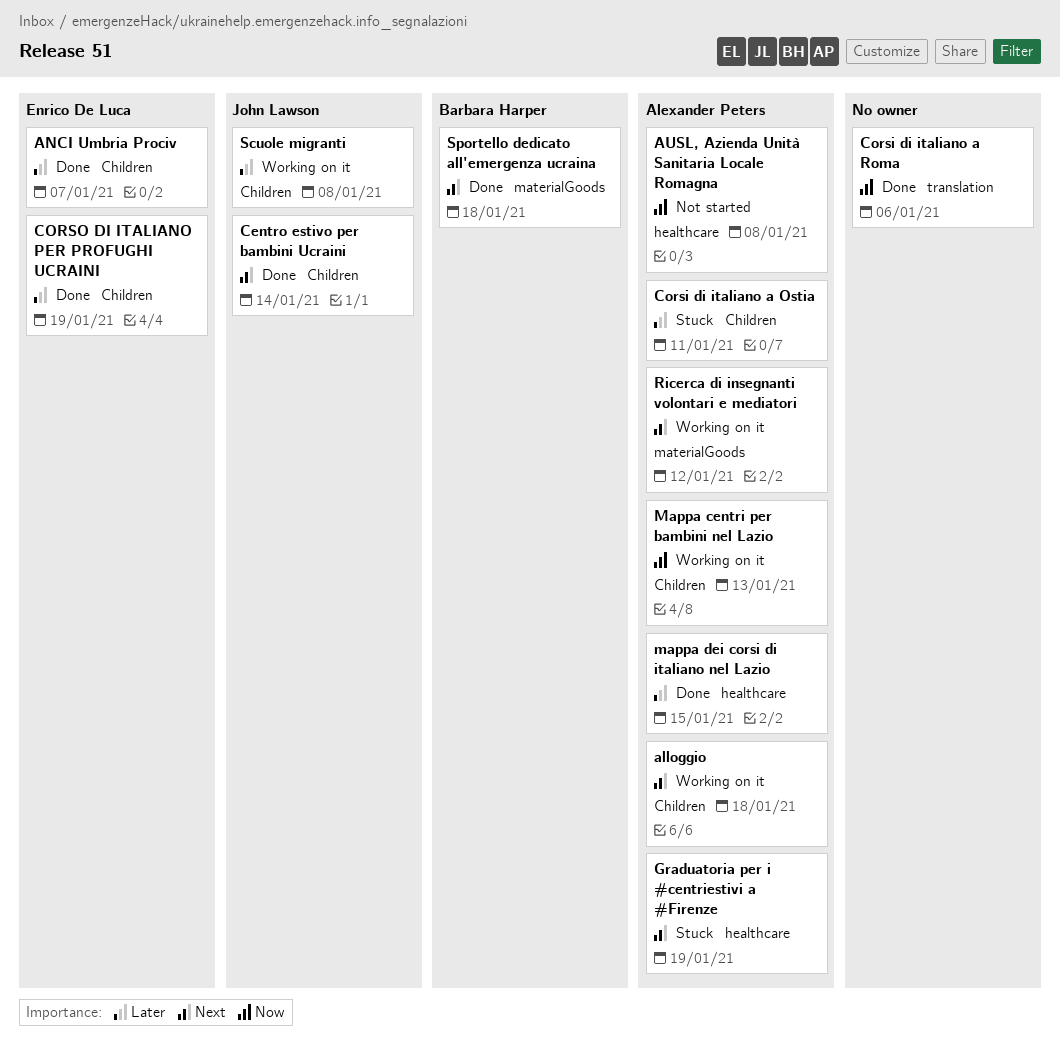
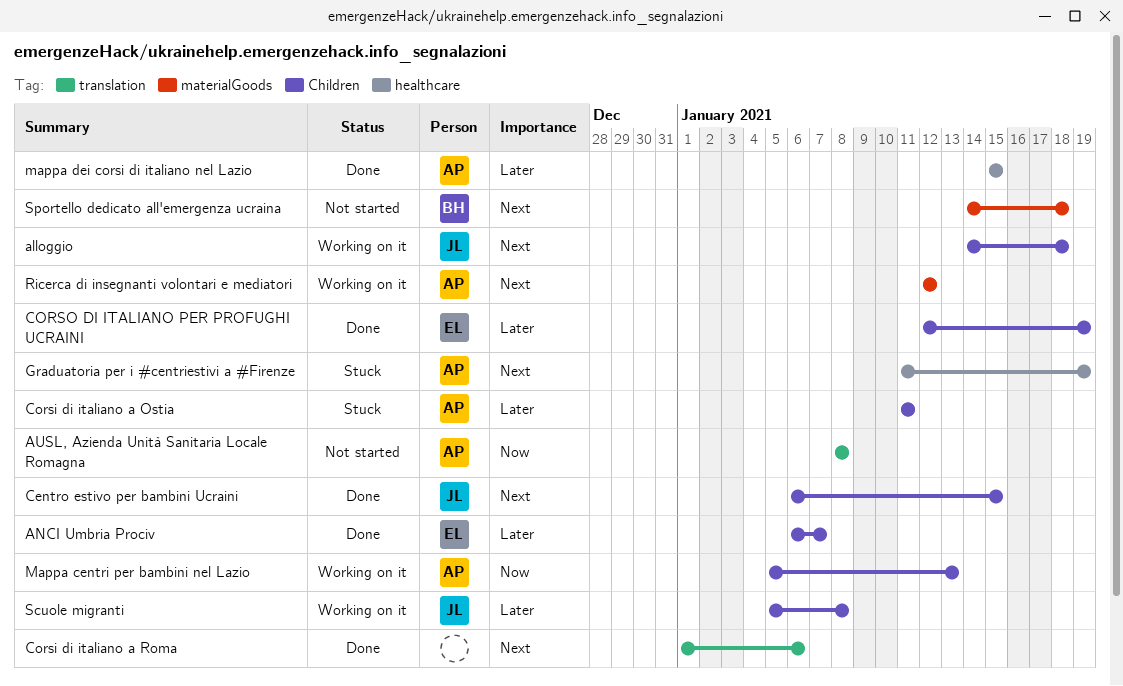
alloggio, owner: Alexander Peters -> John Lawson
AUSL, Azienda Unità Sanitaria Locale Romagna, label: healthcare -> translation
Centro estivo per bambini Ucraini, due: Jan 14 -> Jan 15
Corsi di italiano a Roma, priority: Now -> Next
Sportello dedicato all'emergenza ucraina, status: Done -> Not started

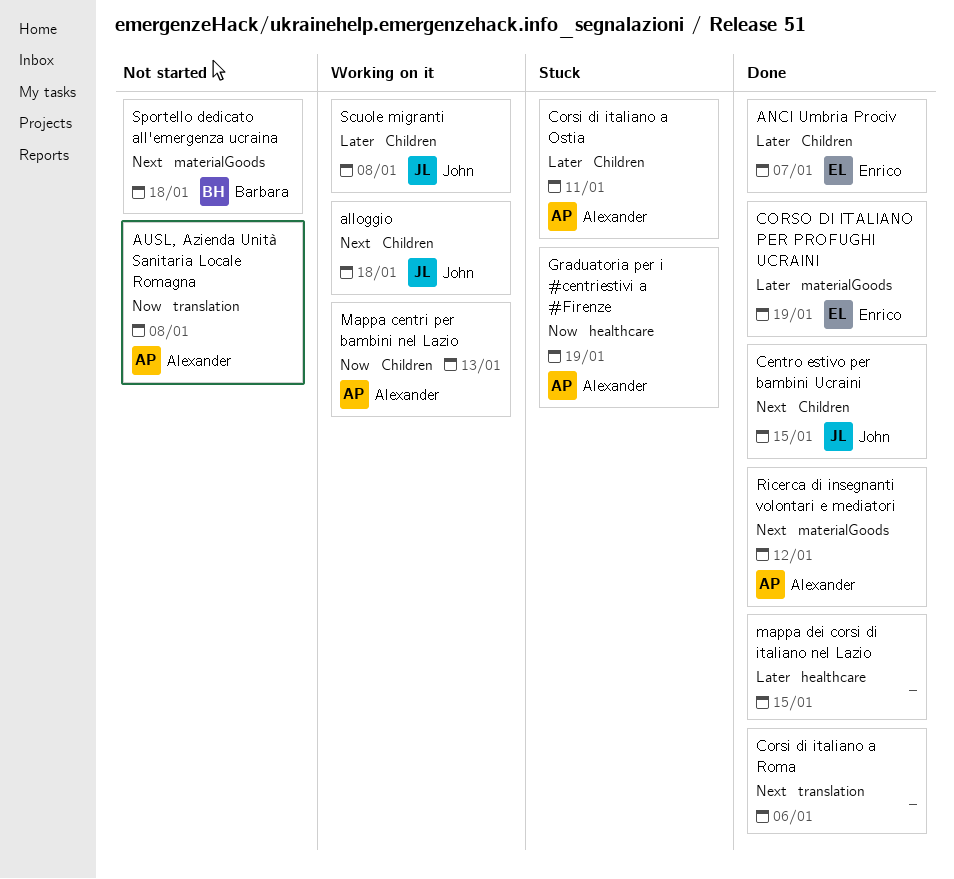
CORSO DI ITALIANO PER PROFUGHI UCRAINI, label: Children -> materialGoods
Graduatoria per i #centriestivi a #Firenze, priority: Next -> Now
mappa dei corsi di italiano nel Lazio, owner: Alexander -> none
Ricerca di insegnanti volontari e mediatori, status: Working on it -> Done

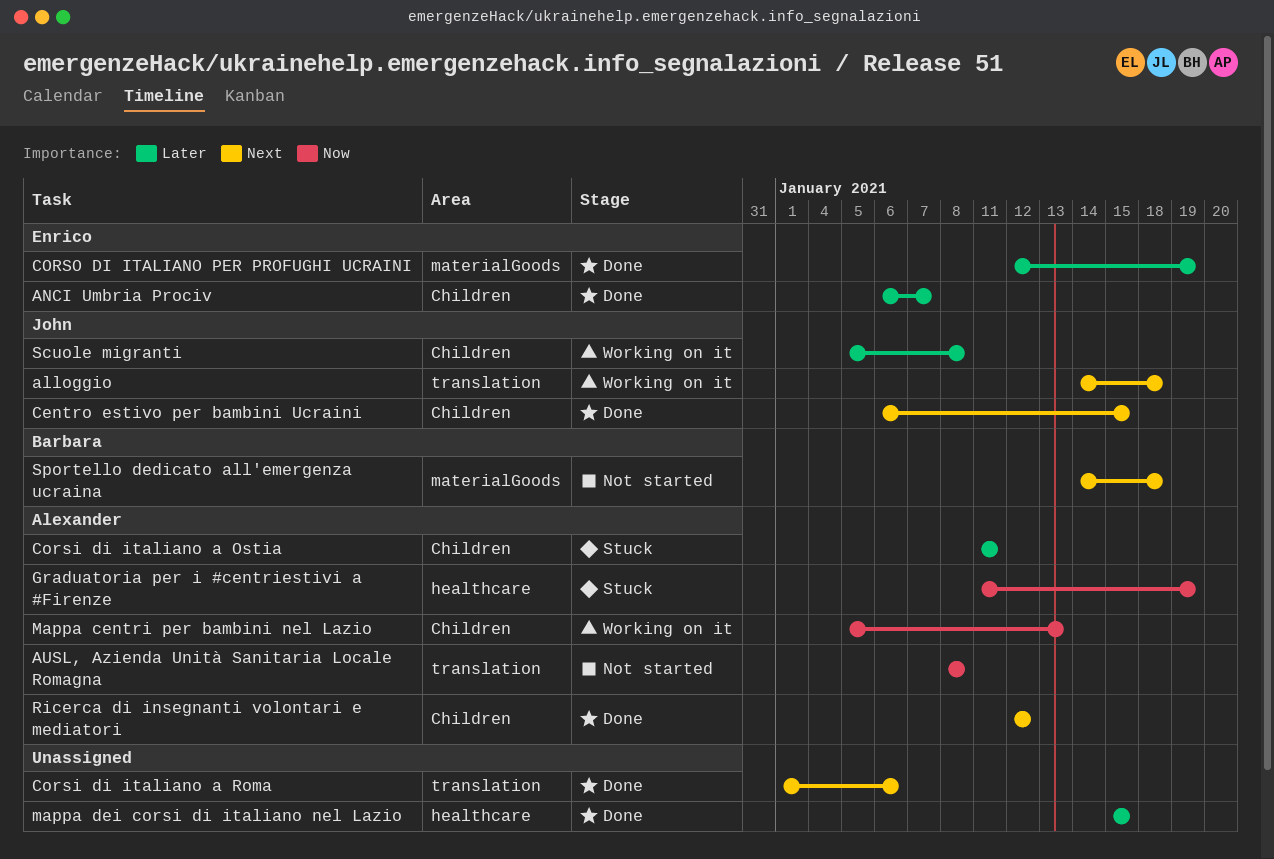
alloggio, label: Children -> translation
Ricerca di insegnanti volontari e mediatori, label: materialGoods -> Children

